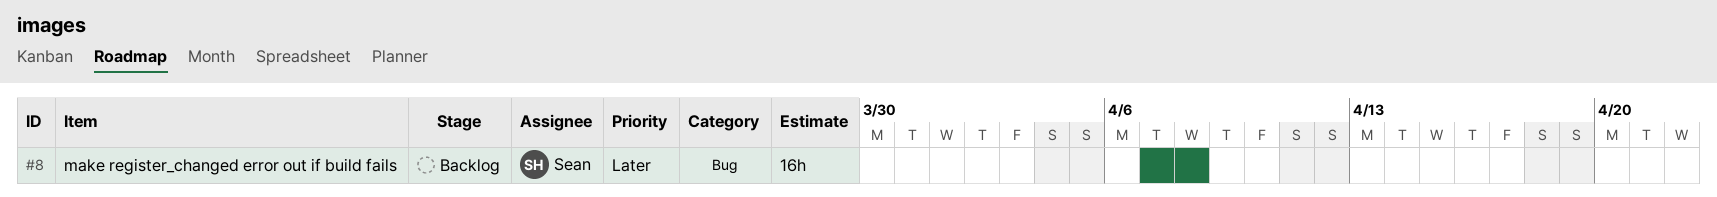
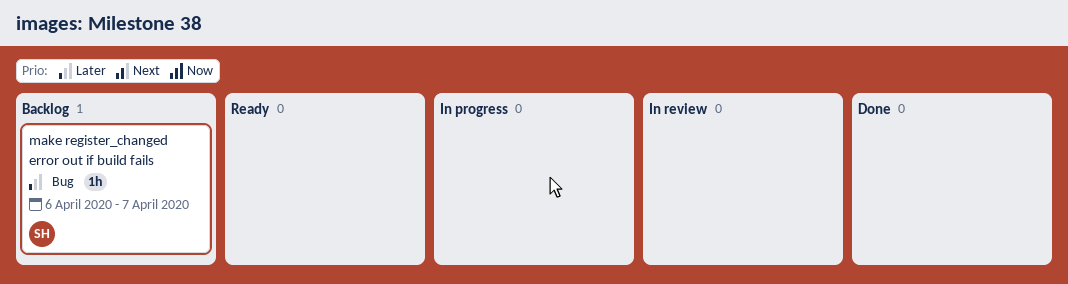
make register_changed error out if build fails, estimate: 16h -> 1h
make register_changed error out if build fails, start: Apr 7 -> Apr 6
make register_changed error out if build fails, due: Apr 8 -> Apr 7

